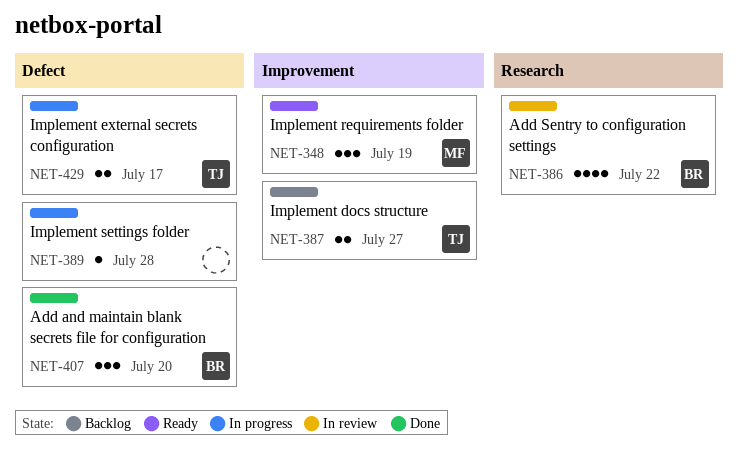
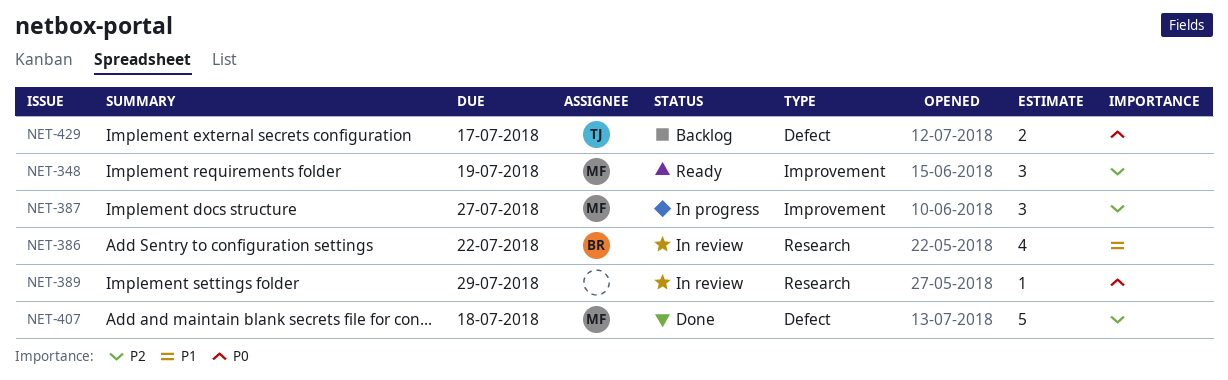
NET-387, status: Backlog -> In progress
NET-387, owner: TJ -> MF
NET-387, estimate: 2 -> 3
NET-389, status: In progress -> In review
NET-389, label: Defect -> Research
NET-389, due: Jul 28 -> Jul 29
NET-407, owner: BR -> MF
NET-407, estimate: 3 -> 5
NET-407, due: Jul 20 -> Jul 18
NET-429, status: In progress -> Backlog

